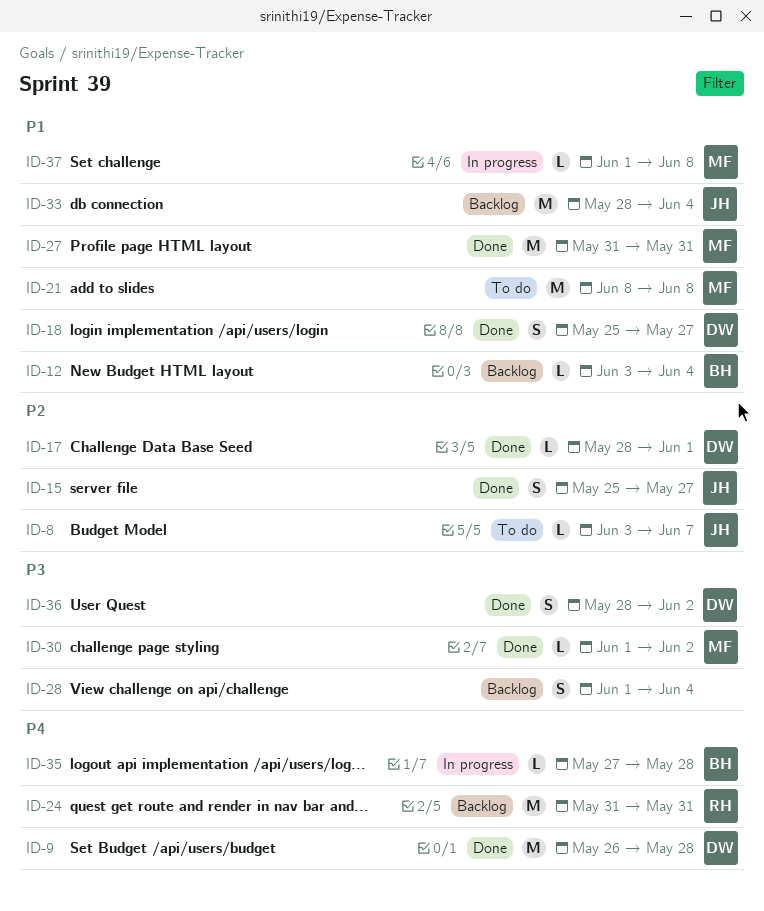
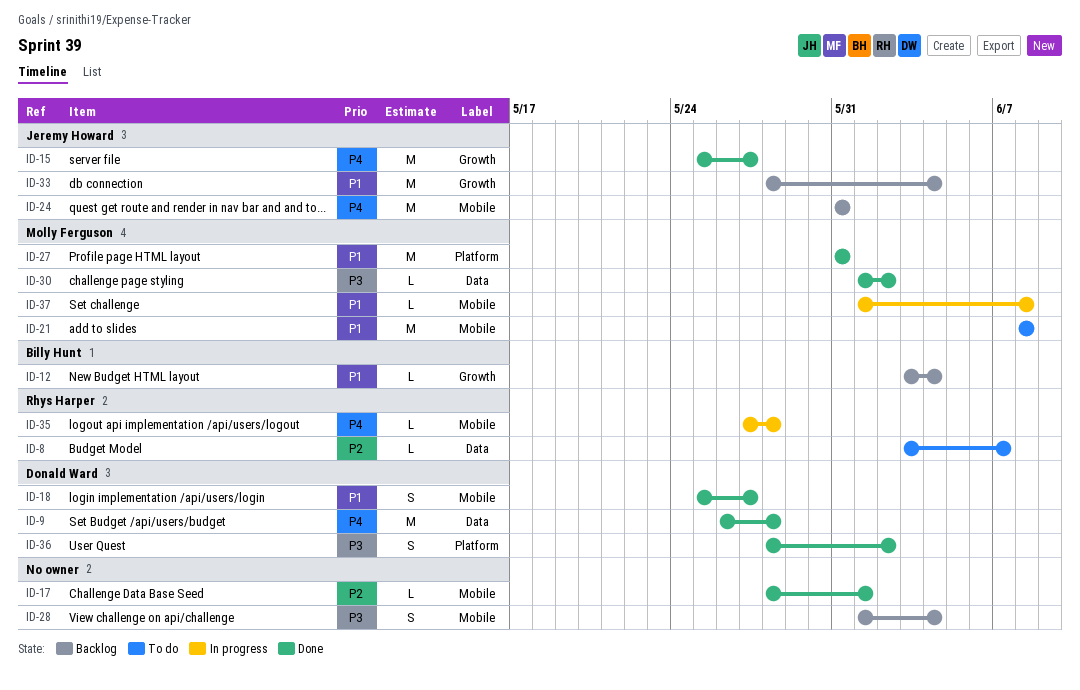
ID-8, owner: Jeremy Howard -> Rhys Harper
ID-15, priority: P2 -> P4
ID-15, estimate: S -> M
ID-17, owner: Donald Ward -> none
ID-24, owner: Rhys Harper -> Jeremy Howard
ID-35, owner: Billy Hunt -> Rhys Harper

